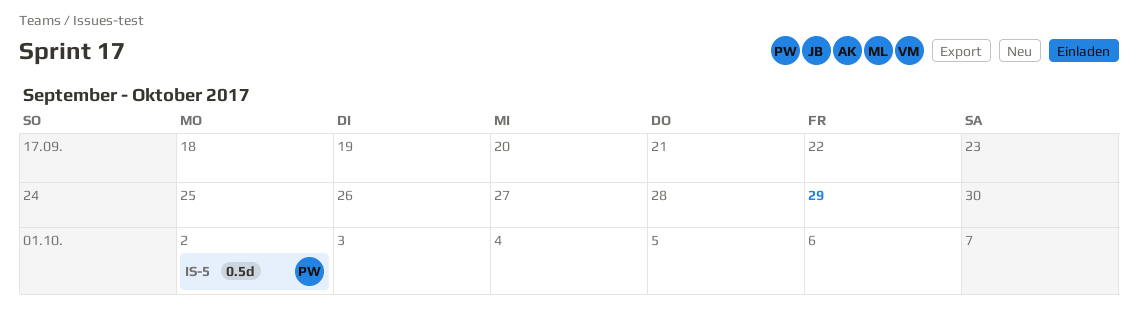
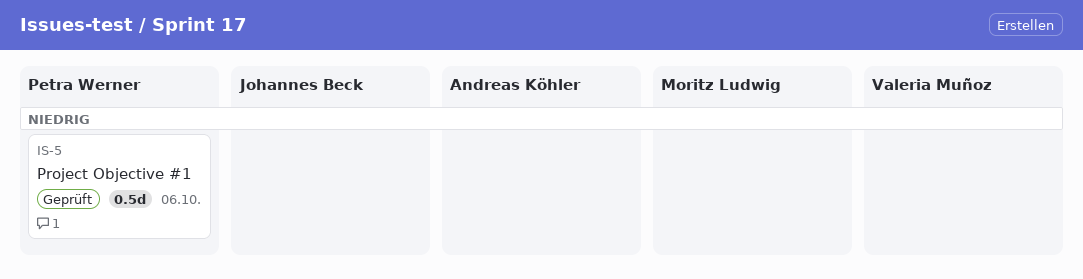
IS-5, due: Oct 2 -> Oct 6

